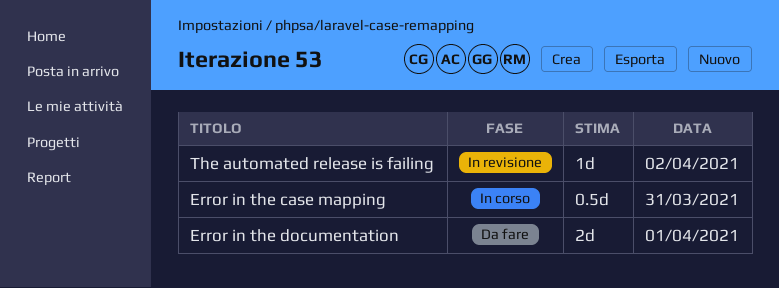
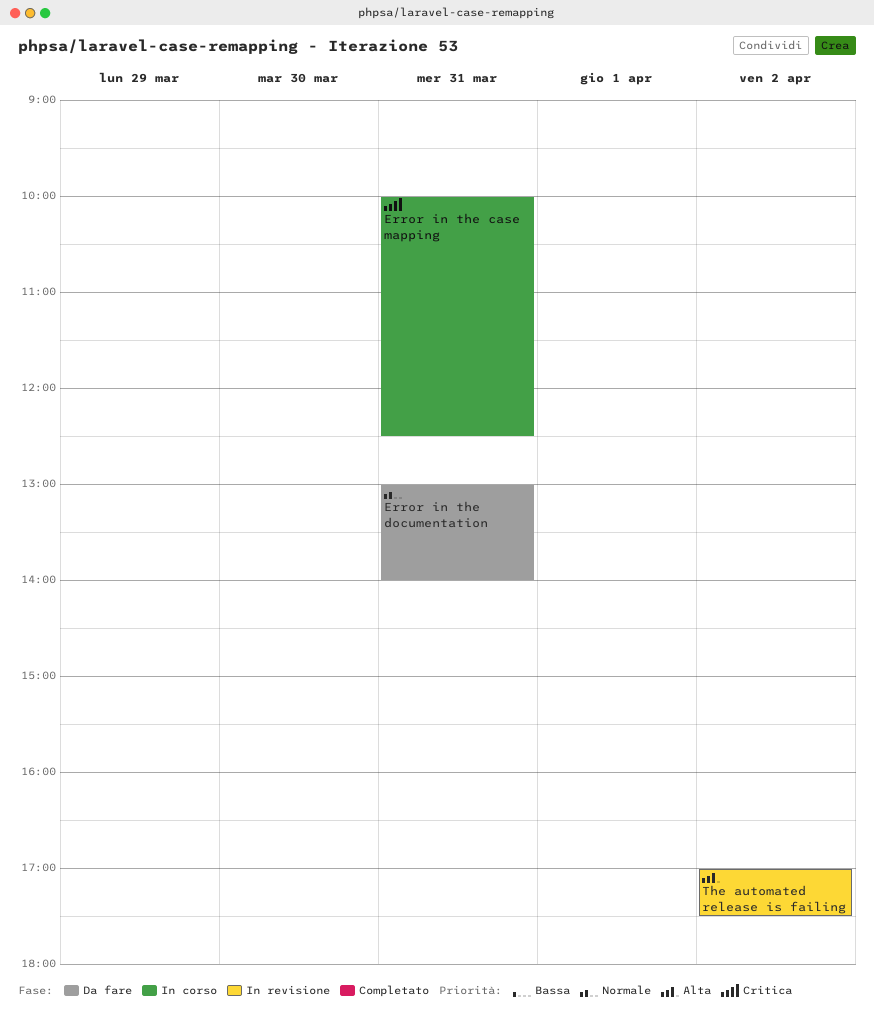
Error in the documentation, day: Apr 1 -> Mar 31

